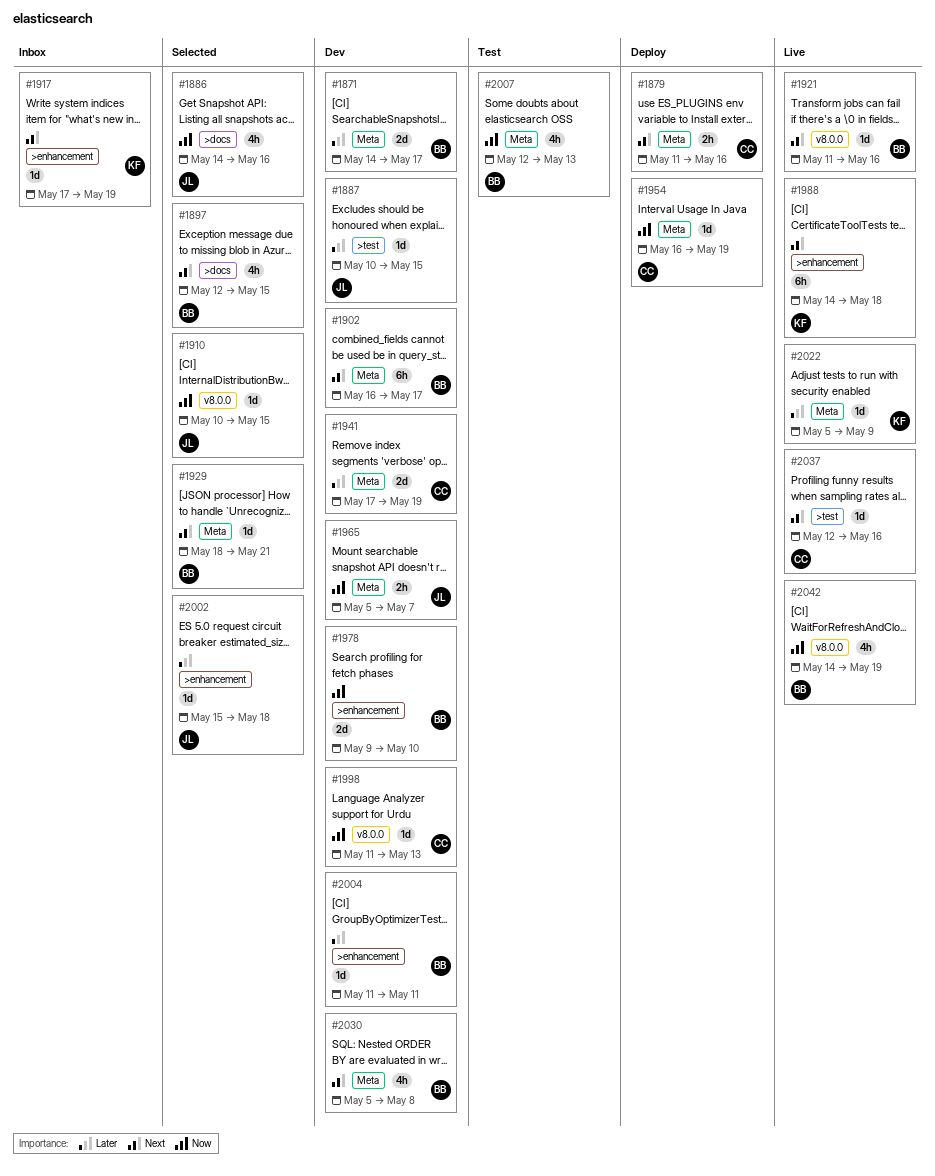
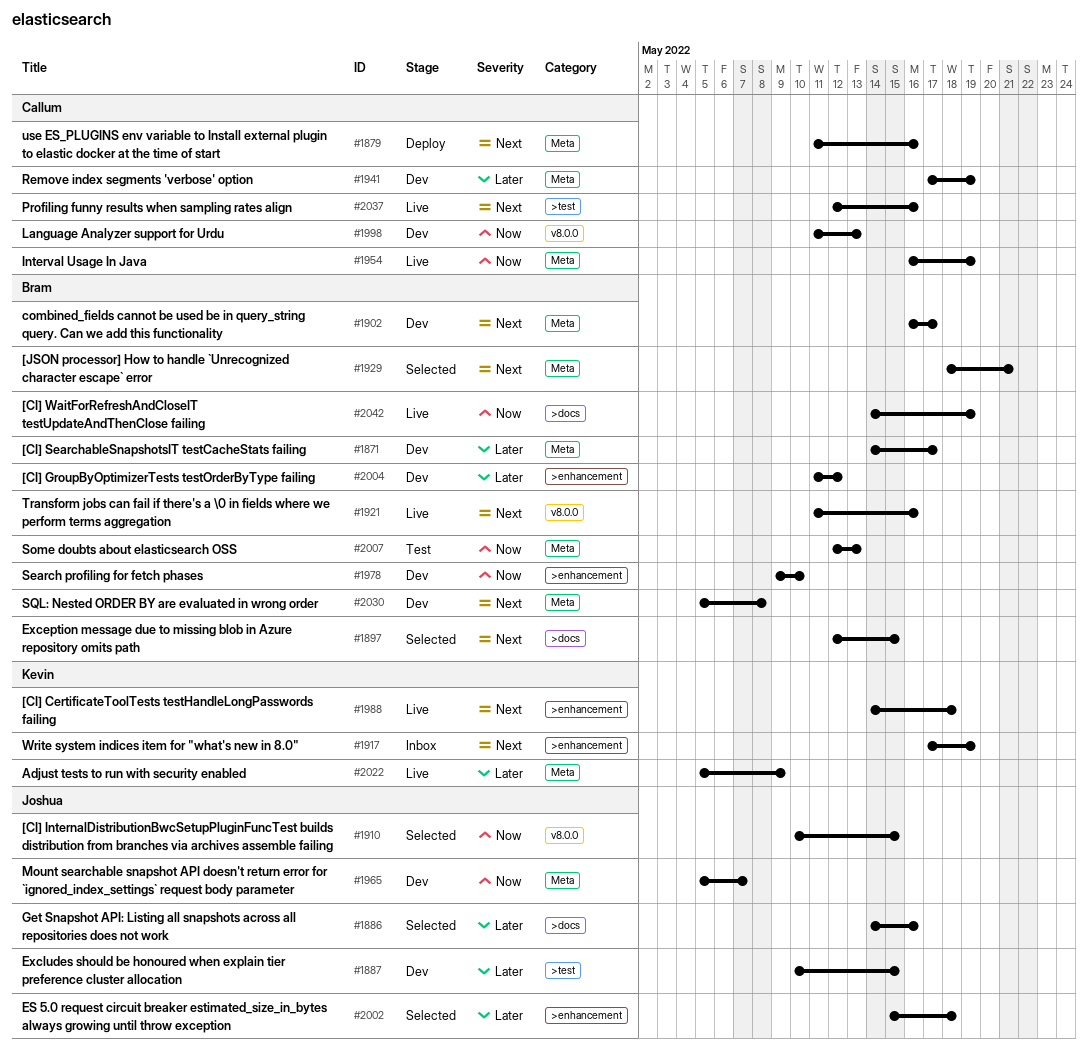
#1886, priority: Now -> Later
#1954, status: Deploy -> Live
#2004, due: May 11 -> May 12
#2042, label: v8.0.0 -> >docs

